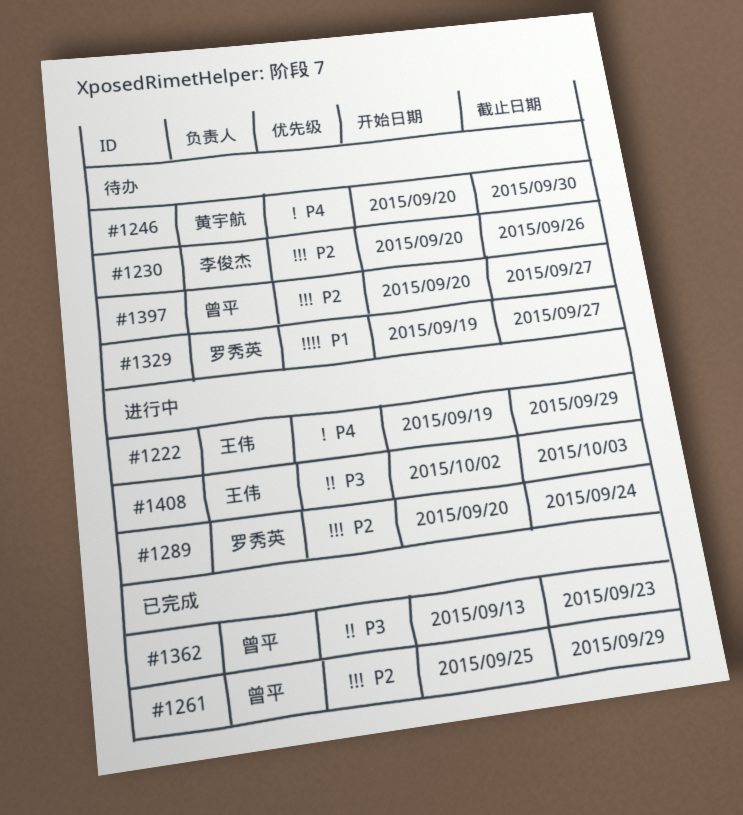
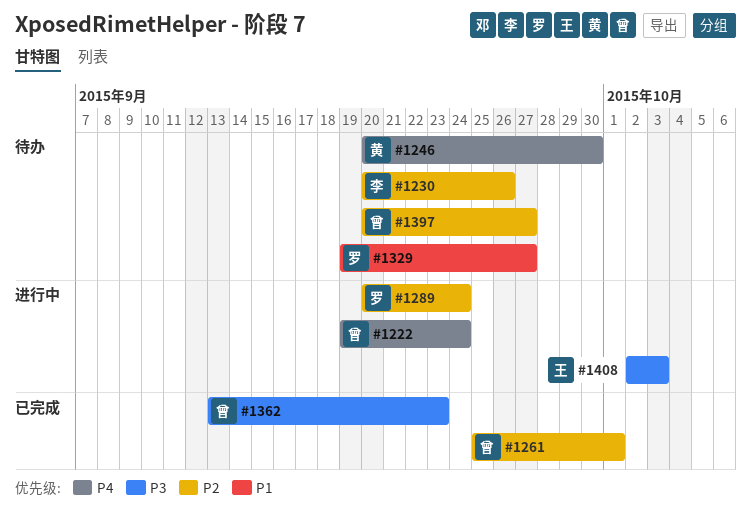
#1222, owner: 王伟 -> 曾平
#1222, due: Sep 29 -> Sep 24
#1261, due: Sep 29 -> Oct 1

